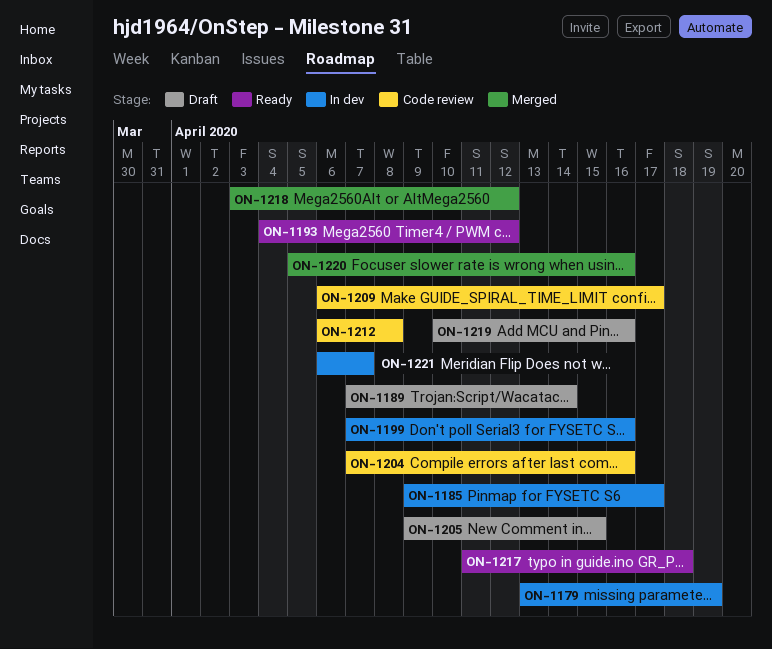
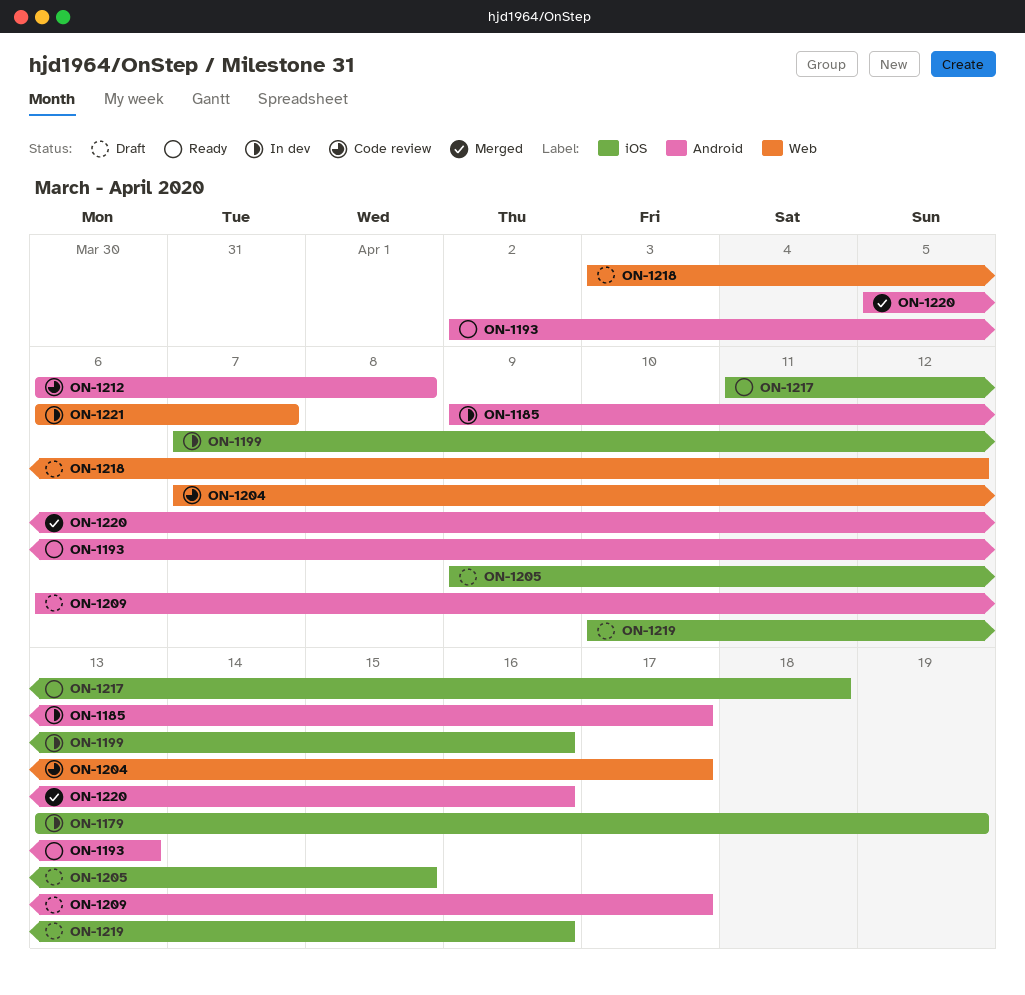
ON-1189: present -> none
ON-1193, start: Apr 4 -> Apr 2
ON-1193, due: Apr 12 -> Apr 13
ON-1204, due: Apr 16 -> Apr 17
ON-1209, status: Code review -> Draft
ON-1218, status: Merged -> Draft

